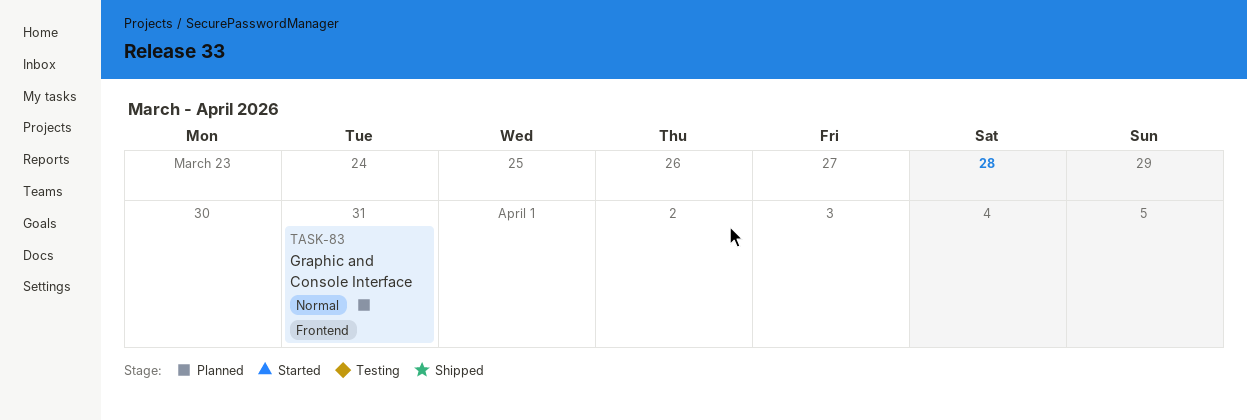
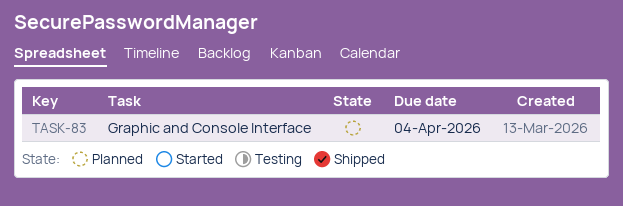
TASK-83, due: Mar 31 -> Apr 4

